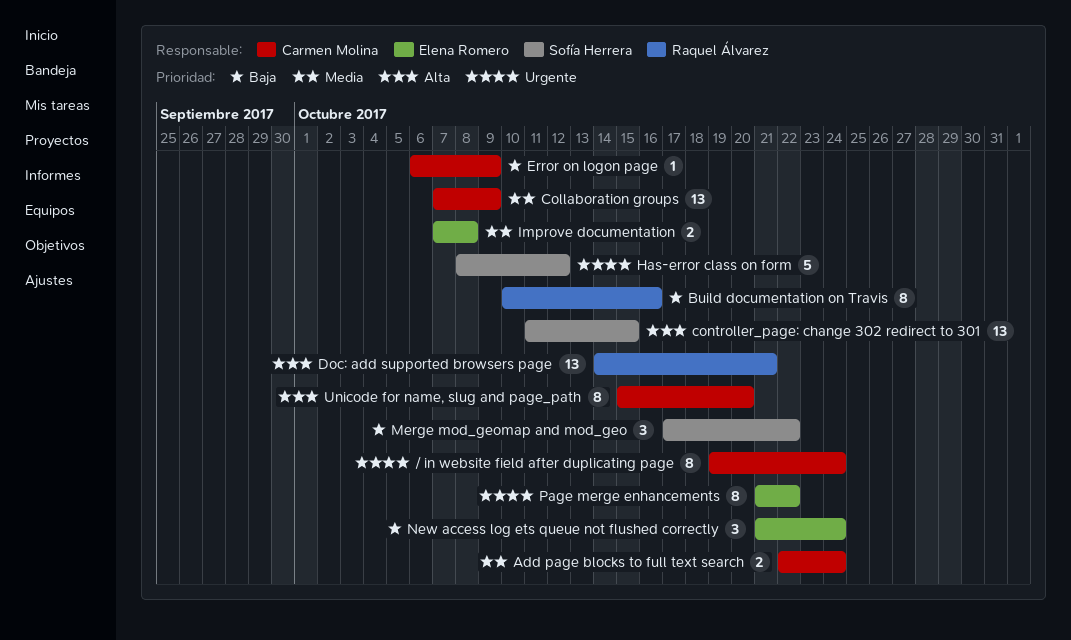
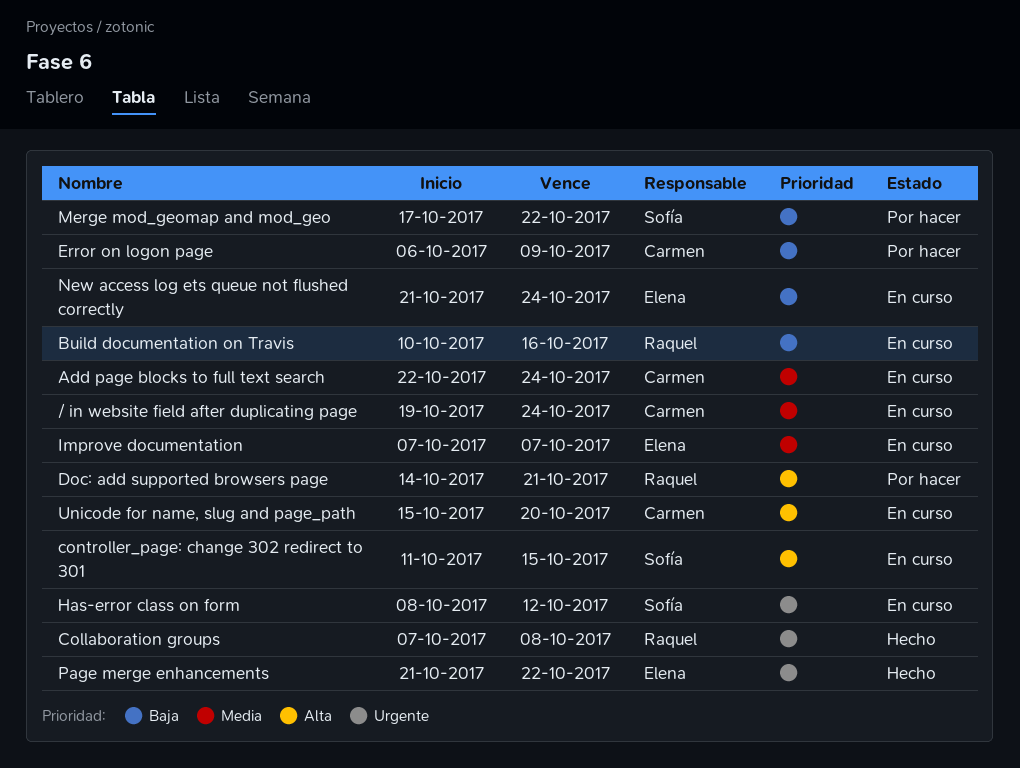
/ in website field after duplicating page, priority: Urgente -> Media
Collaboration groups, owner: Carmen Molina -> Raquel Álvarez
Collaboration groups, priority: Media -> Urgente
Collaboration groups, due: Oct 9 -> Oct 8
Improve documentation, due: Oct 8 -> Oct 7

